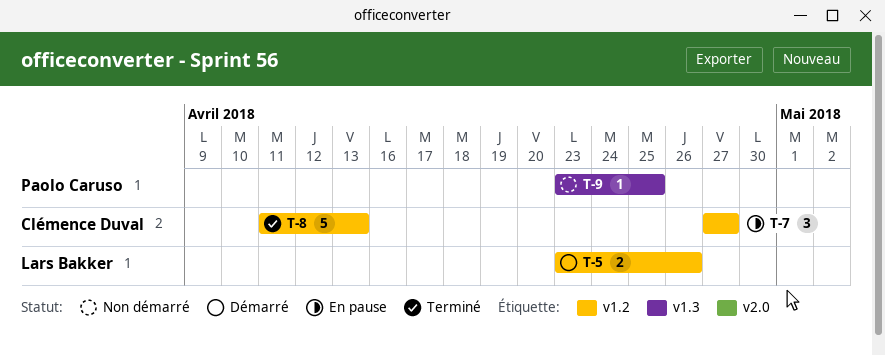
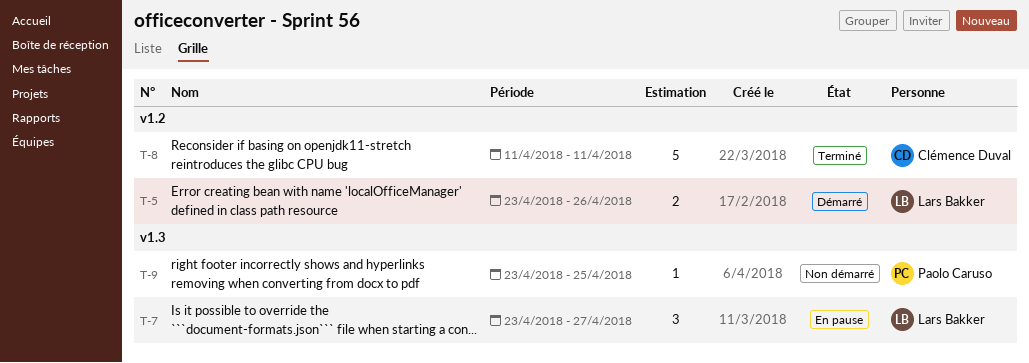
T-7, owner: Clémence Duval -> Lars Bakker
T-7, label: v1.2 -> v1.3
T-7, start: Apr 27 -> Apr 23
T-8, due: Apr 13 -> Apr 11

